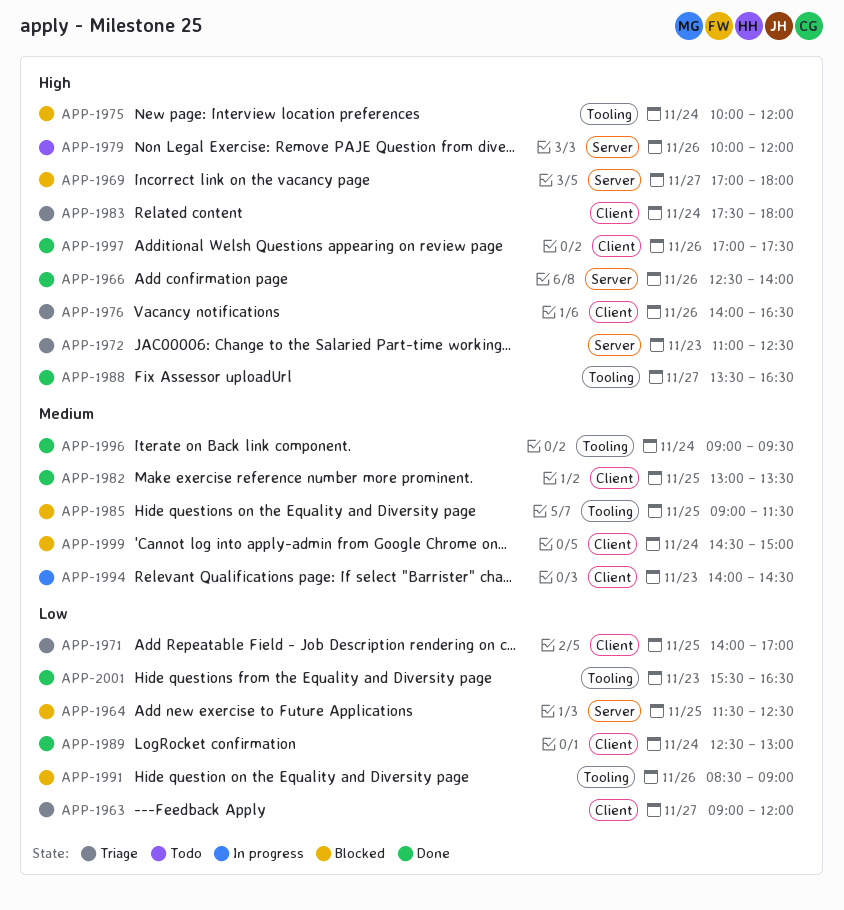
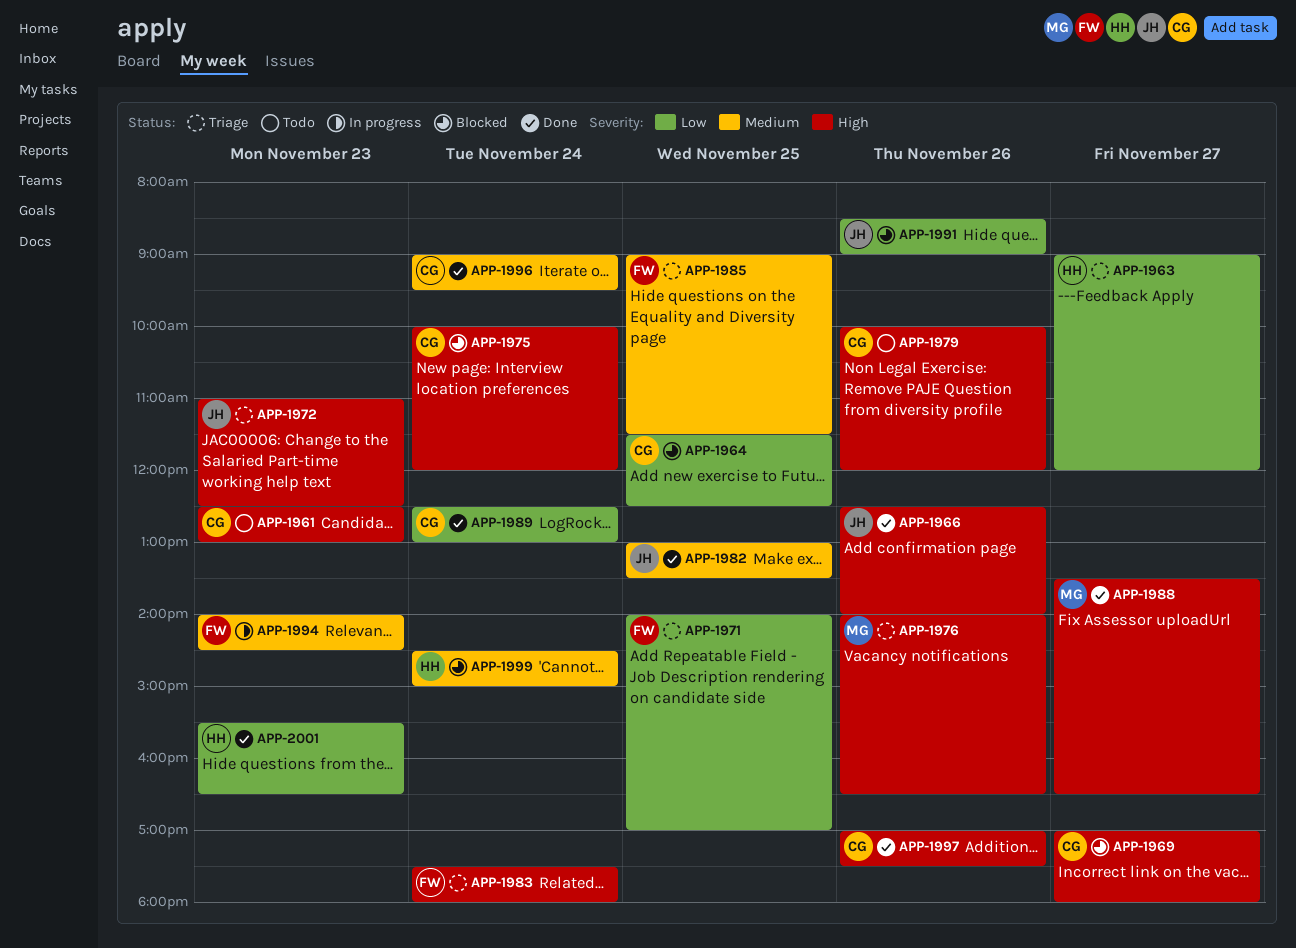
APP-1961: none -> present
APP-1985, status: Blocked -> Triage

